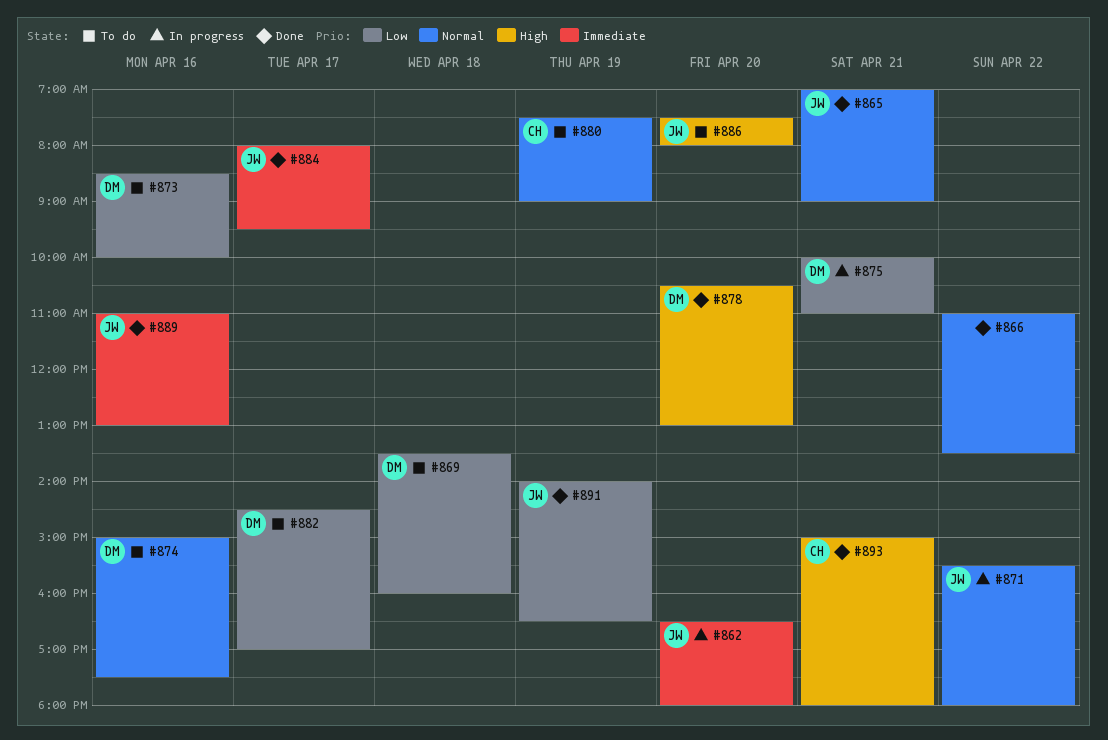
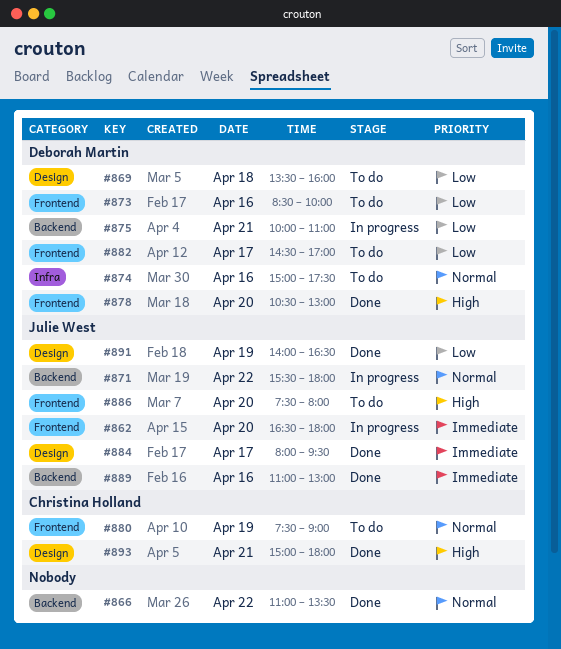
#865: present -> none

